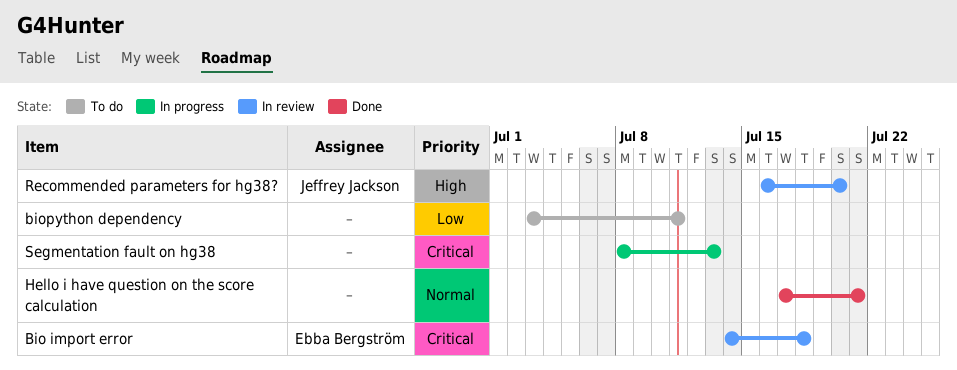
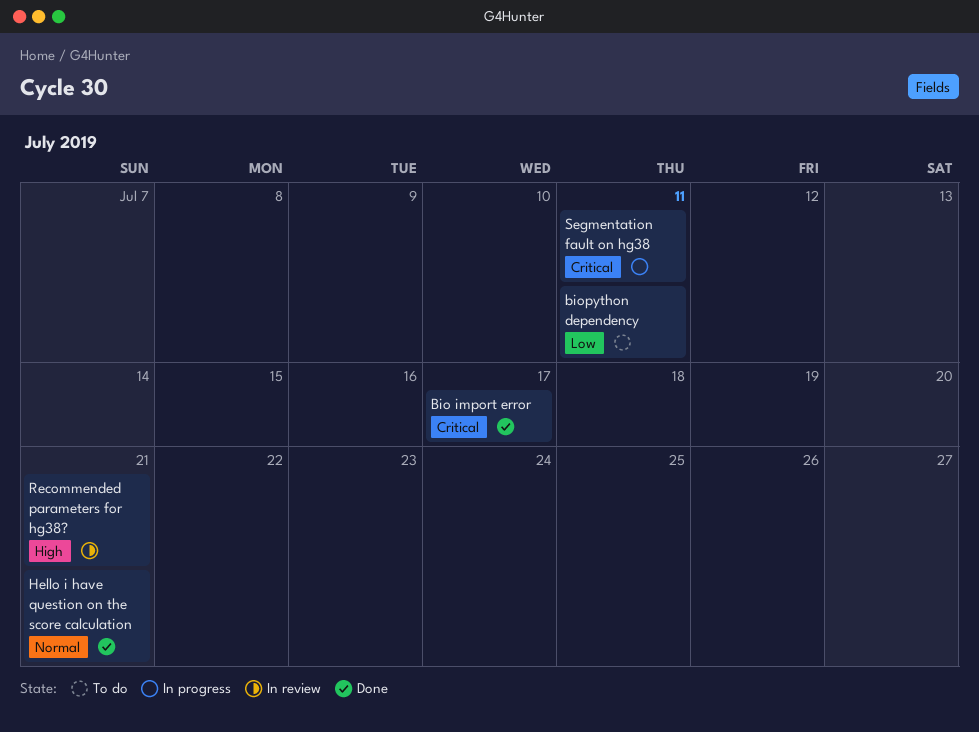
Bio import error, status: In review -> Done
Bio import error, due: Jul 18 -> Jul 17
Recommended parameters for hg38?, due: Jul 20 -> Jul 21
Segmentation fault on hg38, due: Jul 13 -> Jul 11

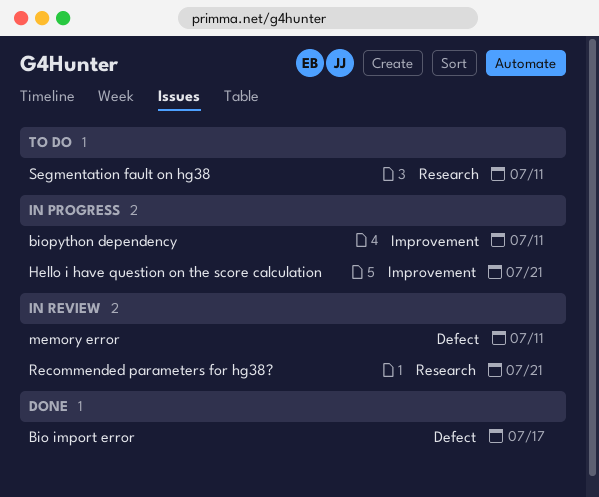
biopython dependency, status: To do -> In progress
Hello i have question on the score calculation, status: Done -> In progress
memory error: none -> present
Segmentation fault on hg38, status: In progress -> To do

